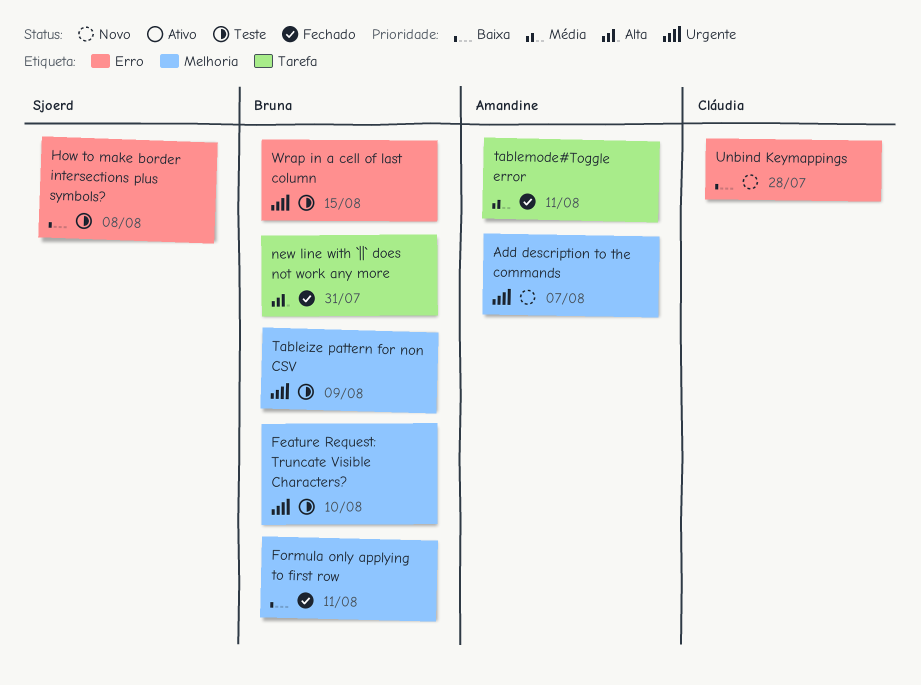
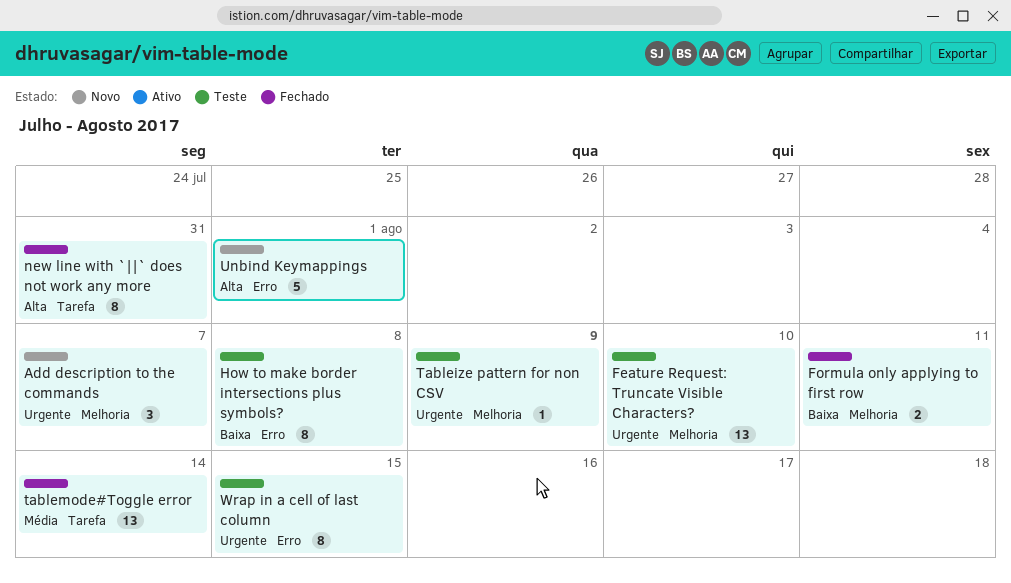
tablemode#Toggle error, due: Aug 11 -> Aug 14
Unbind Keymappings, priority: Baixa -> Alta
Unbind Keymappings, due: Jul 28 -> Aug 1

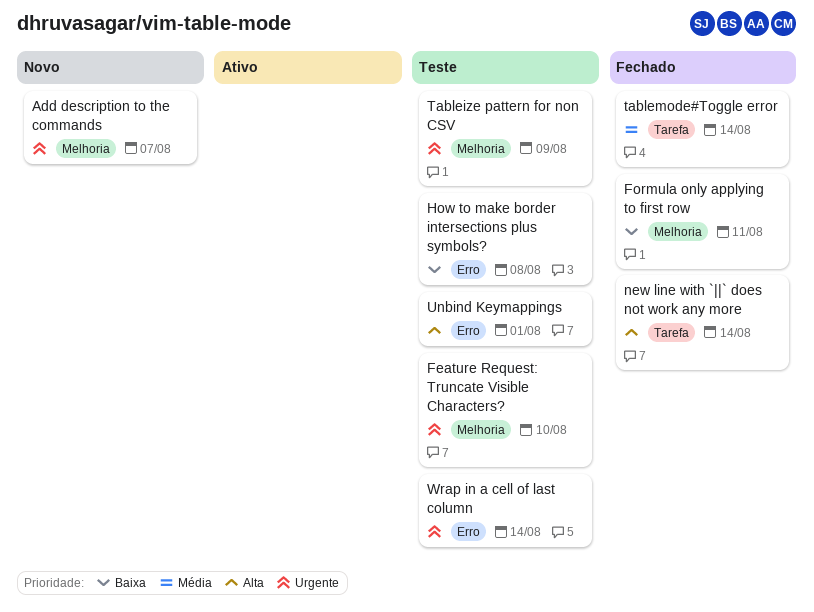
new line with `||` does not work any more, due: Jul 31 -> Aug 14
Unbind Keymappings, status: Novo -> Teste
Wrap in a cell of last column, due: Aug 15 -> Aug 14

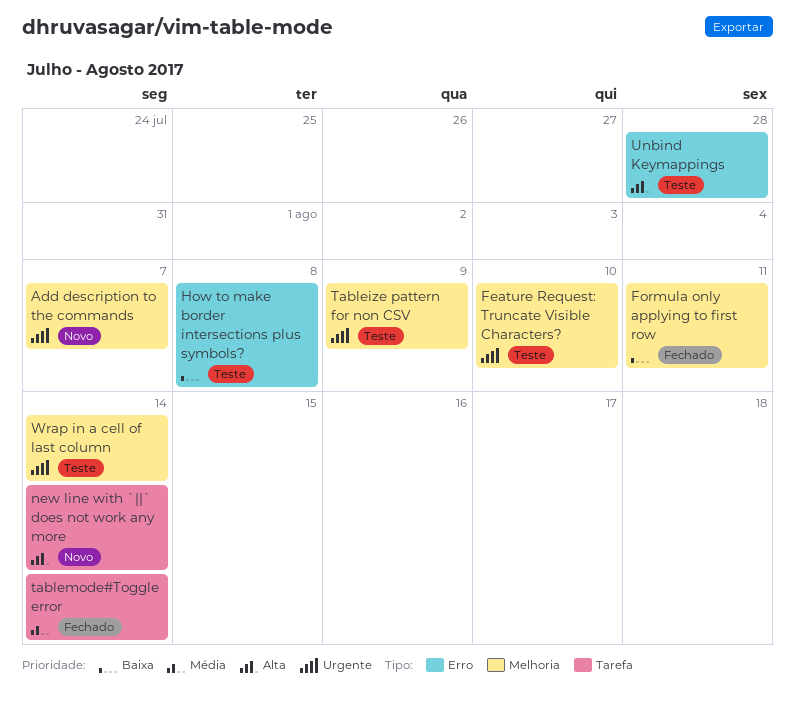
new line with `||` does not work any more, status: Fechado -> Novo
Unbind Keymappings, due: Aug 1 -> Jul 28
Wrap in a cell of last column, label: Erro -> Melhoria

